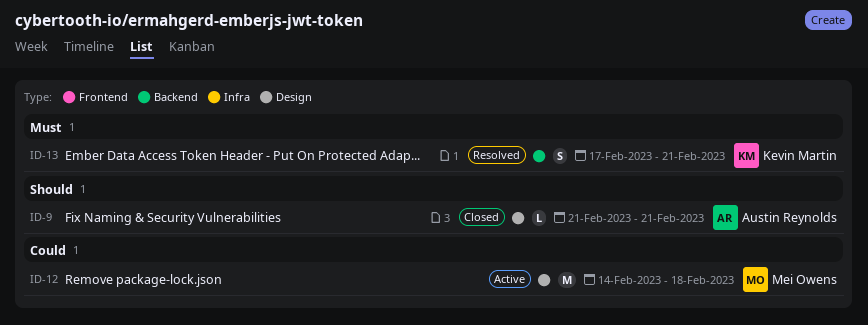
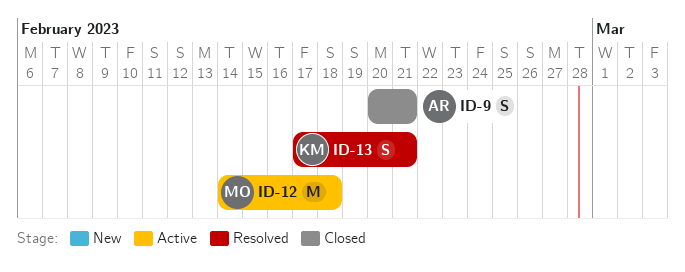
ID-9, estimate: L -> S
ID-9, start: Feb 21 -> Feb 20

